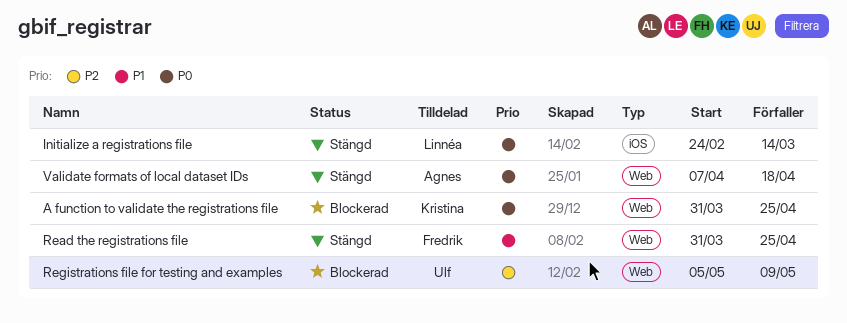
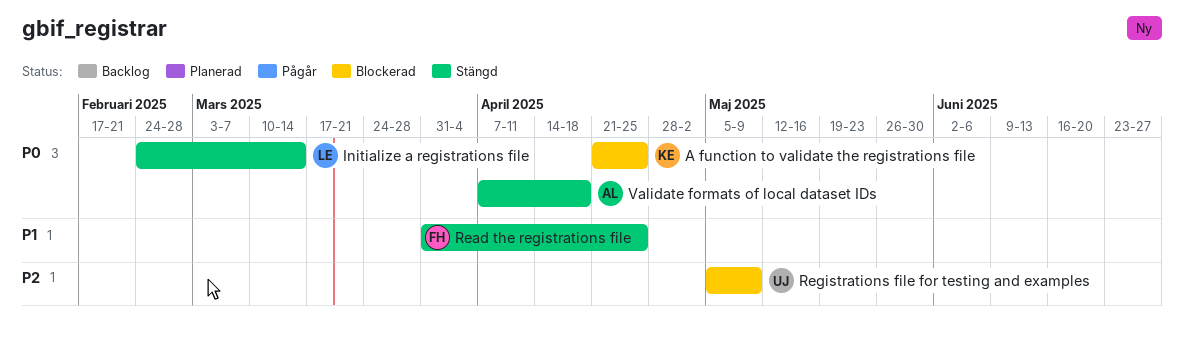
A function to validate the registrations file, start: Mar 31 -> Apr 21

